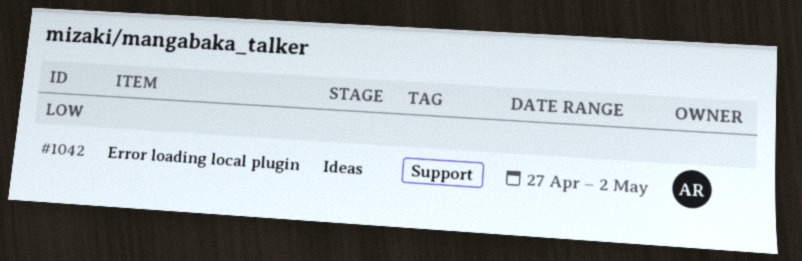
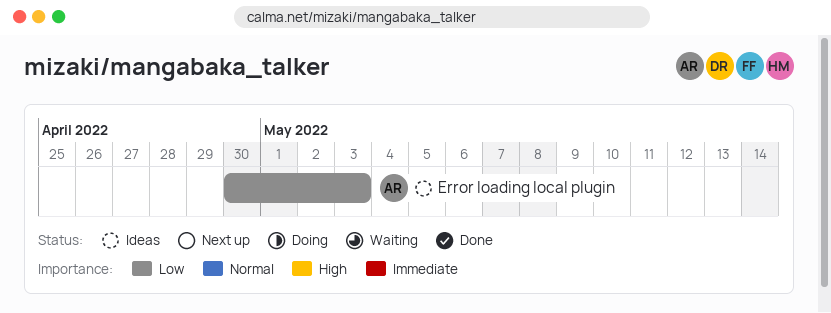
Error loading local plugin, start: Apr 27 -> Apr 30
Error loading local plugin, due: May 2 -> May 3

